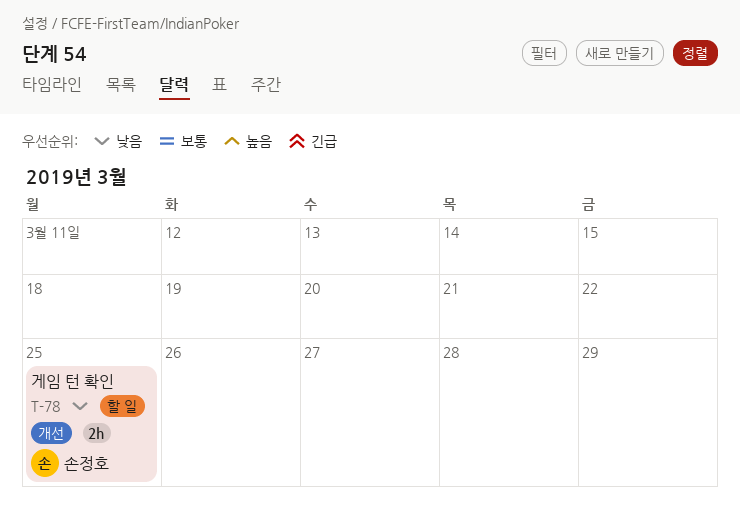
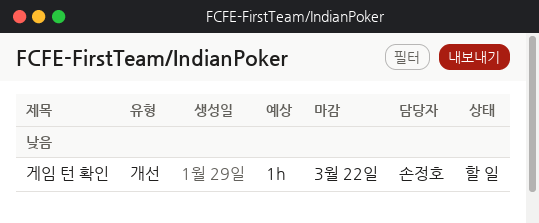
게임 턴 확인, estimate: 2h -> 1h
게임 턴 확인, due: Mar 25 -> Mar 22

